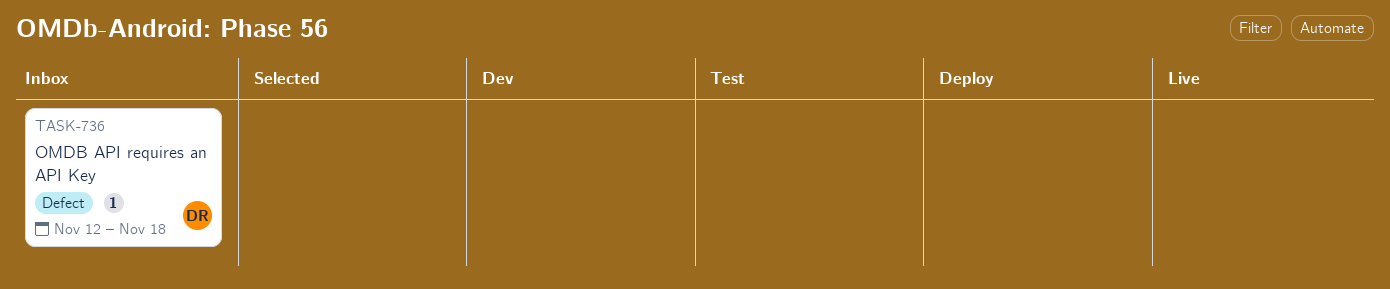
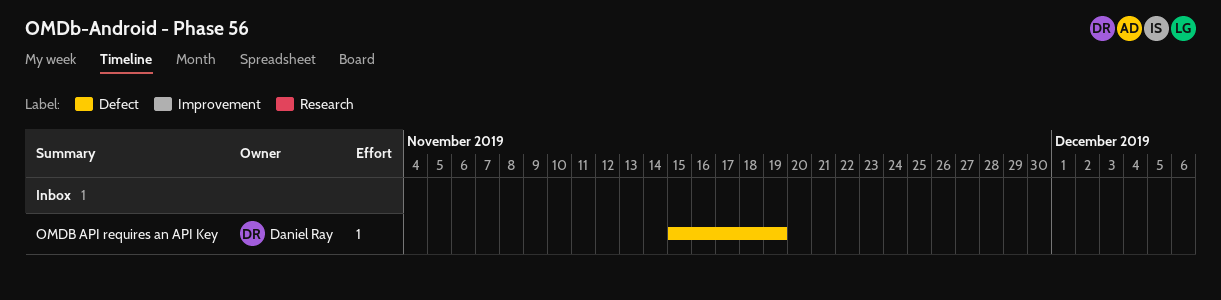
OMDB API requires an API Key, start: Nov 12 -> Nov 15
OMDB API requires an API Key, due: Nov 18 -> Nov 19

